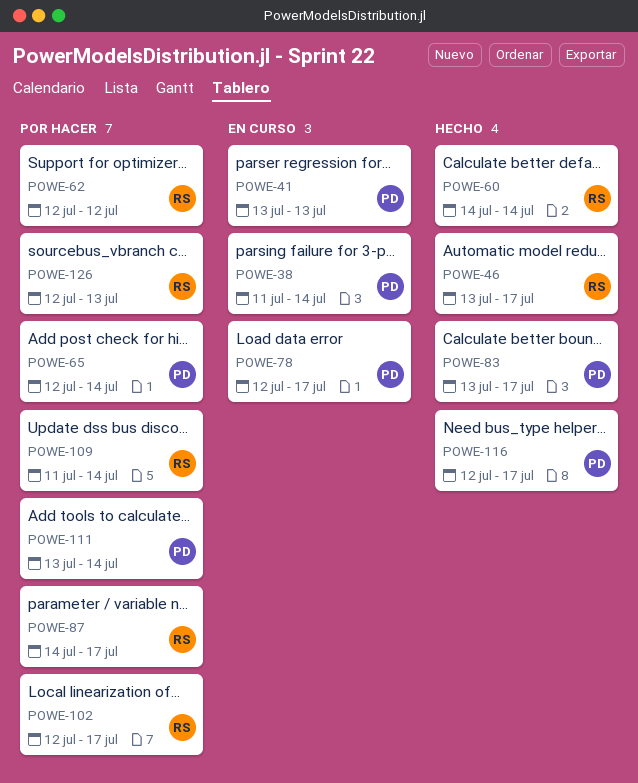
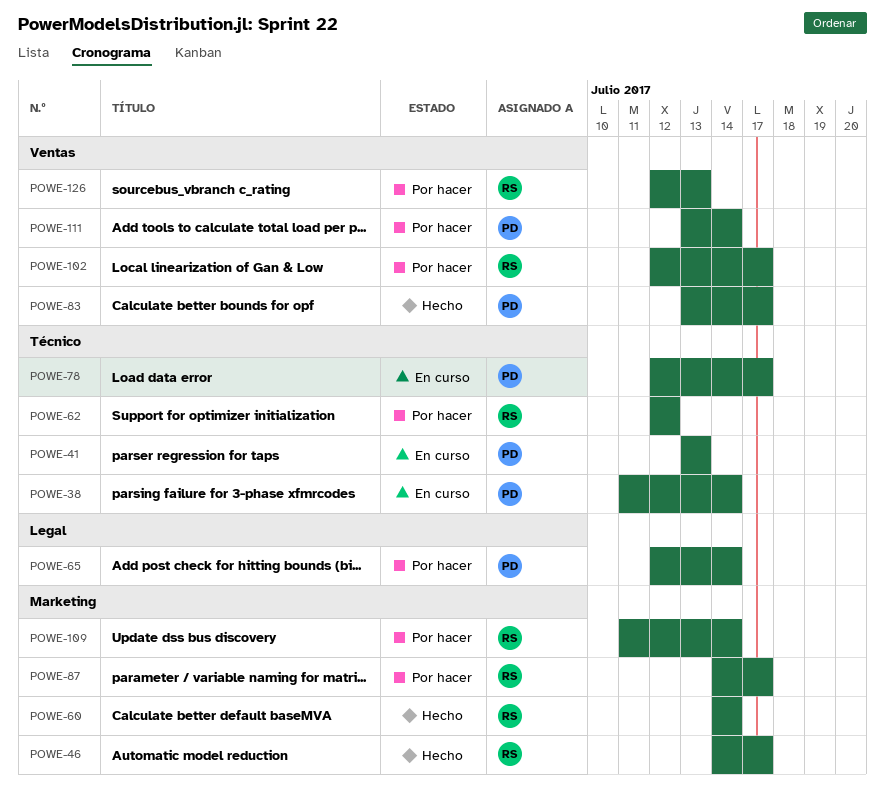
POWE-46, start: Jul 13 -> Jul 14
POWE-116: present -> none

